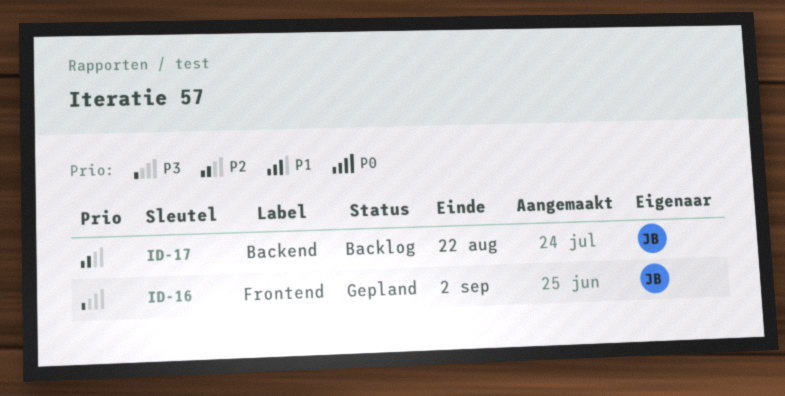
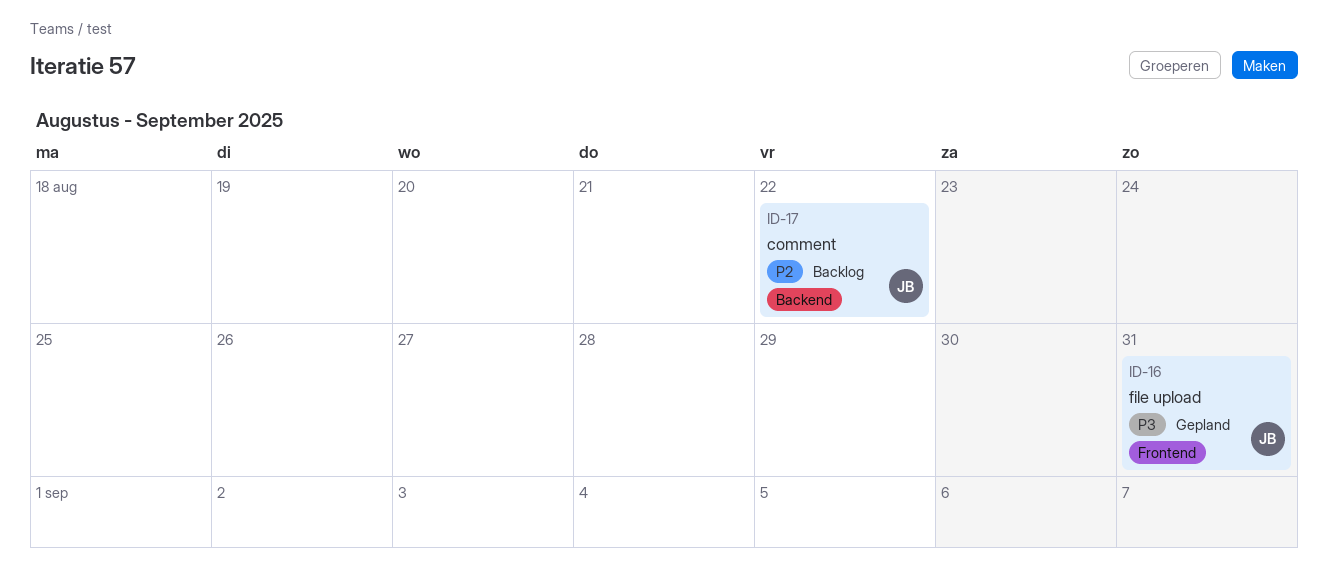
ID-16, due: Sep 2 -> Aug 31

